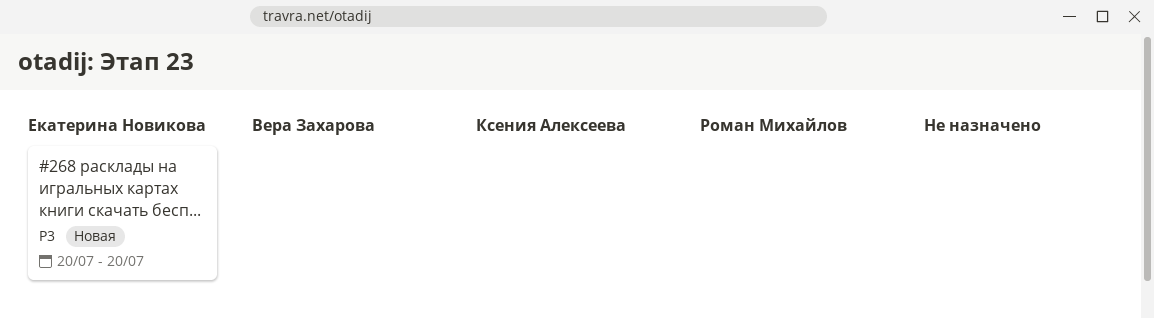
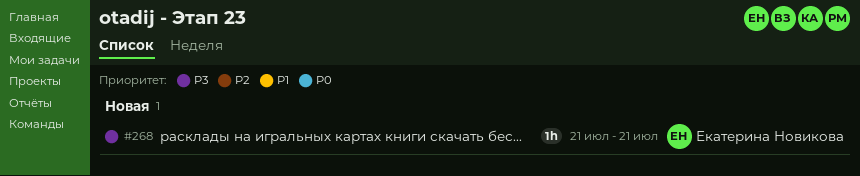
#268, start: Jul 20 -> Jul 21
#268, due: Jul 20 -> Jul 21

